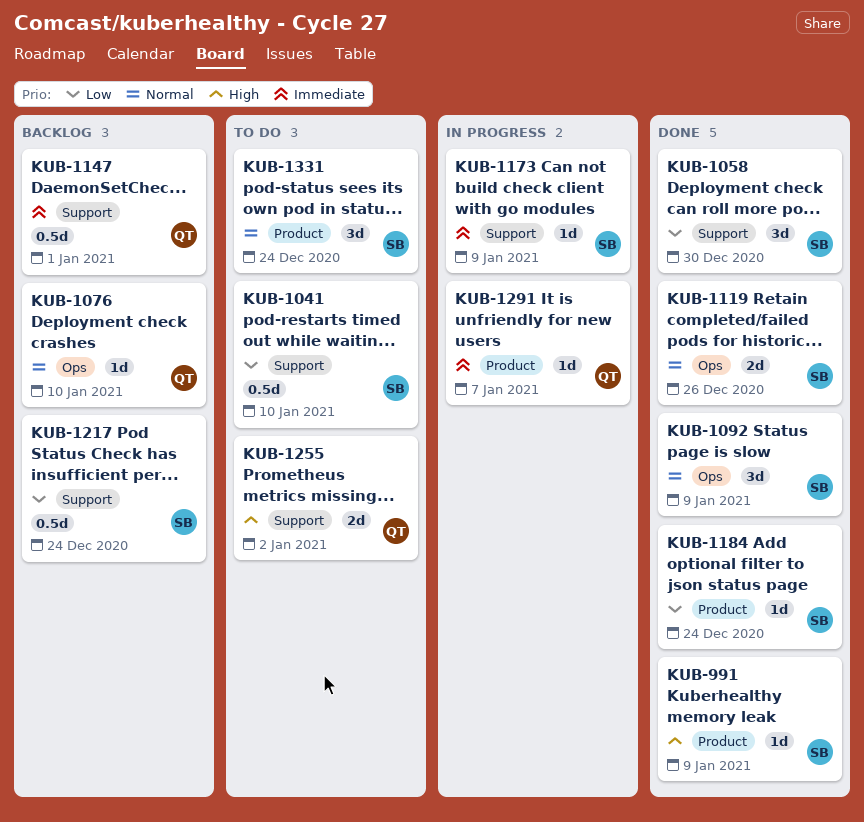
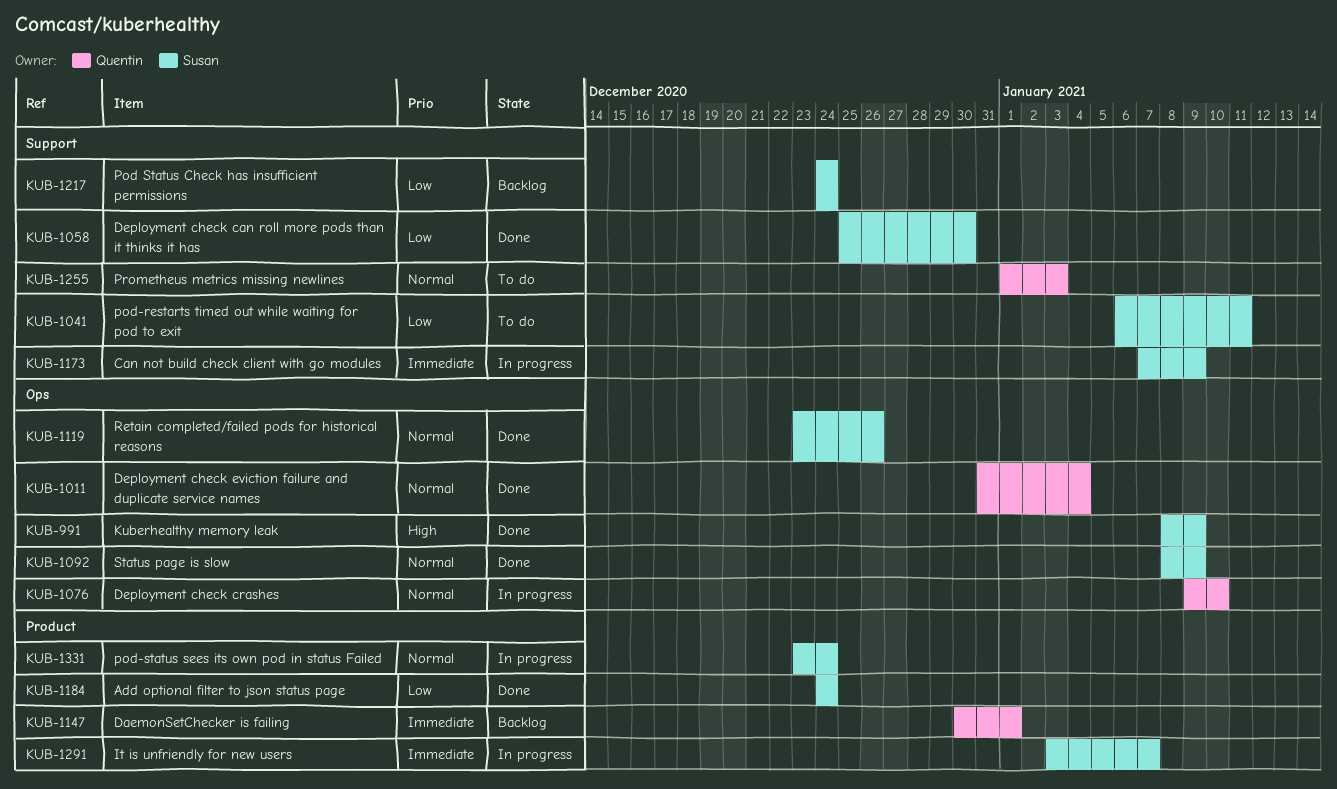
KUB-991, label: Product -> Ops
KUB-1011: none -> present
KUB-1041, due: Jan 10 -> Jan 11
KUB-1076, status: Backlog -> In progress
KUB-1147, label: Support -> Product
KUB-1255, priority: High -> Normal
KUB-1255, due: Jan 2 -> Jan 3
KUB-1291, owner: Quentin -> Susan
KUB-1331, status: To do -> In progress

